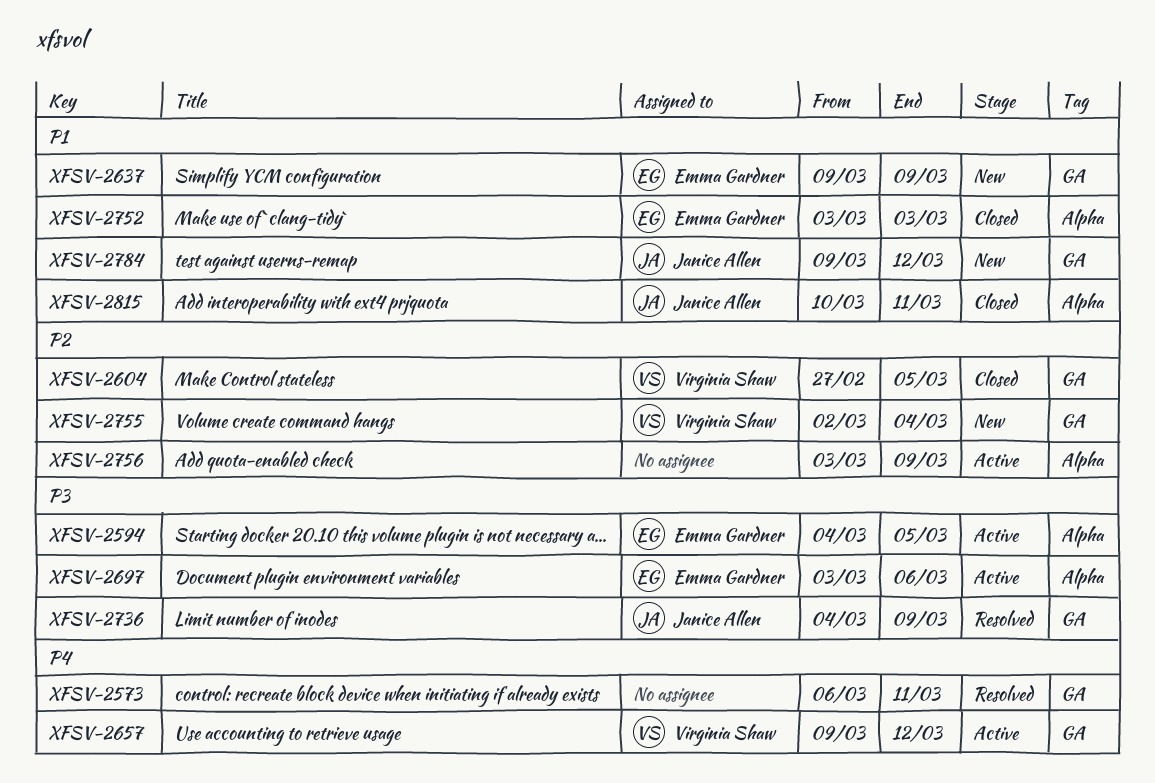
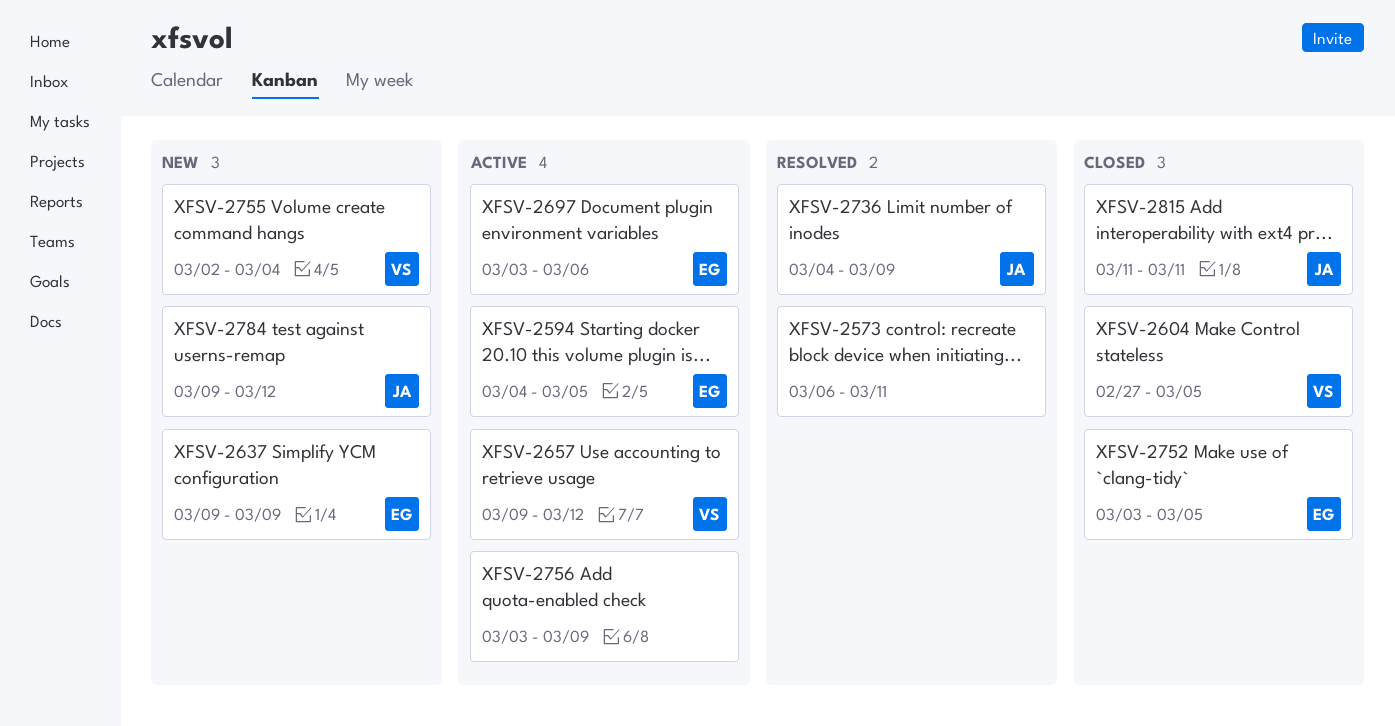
XFSV-2752, due: Mar 3 -> Mar 5
XFSV-2815, start: Mar 10 -> Mar 11

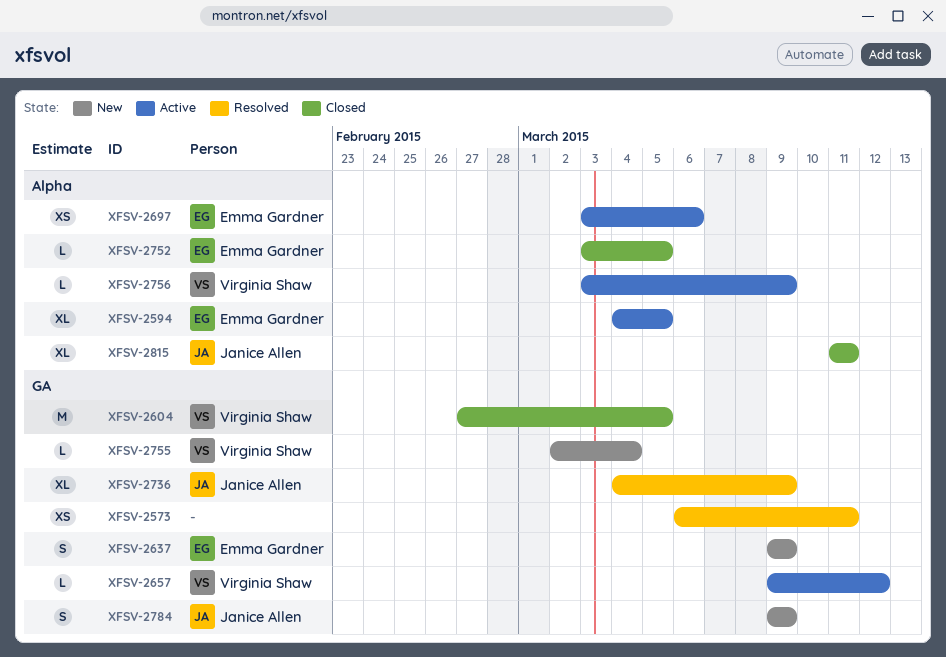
XFSV-2756, owner: none -> Virginia Shaw
XFSV-2784, due: Mar 12 -> Mar 9

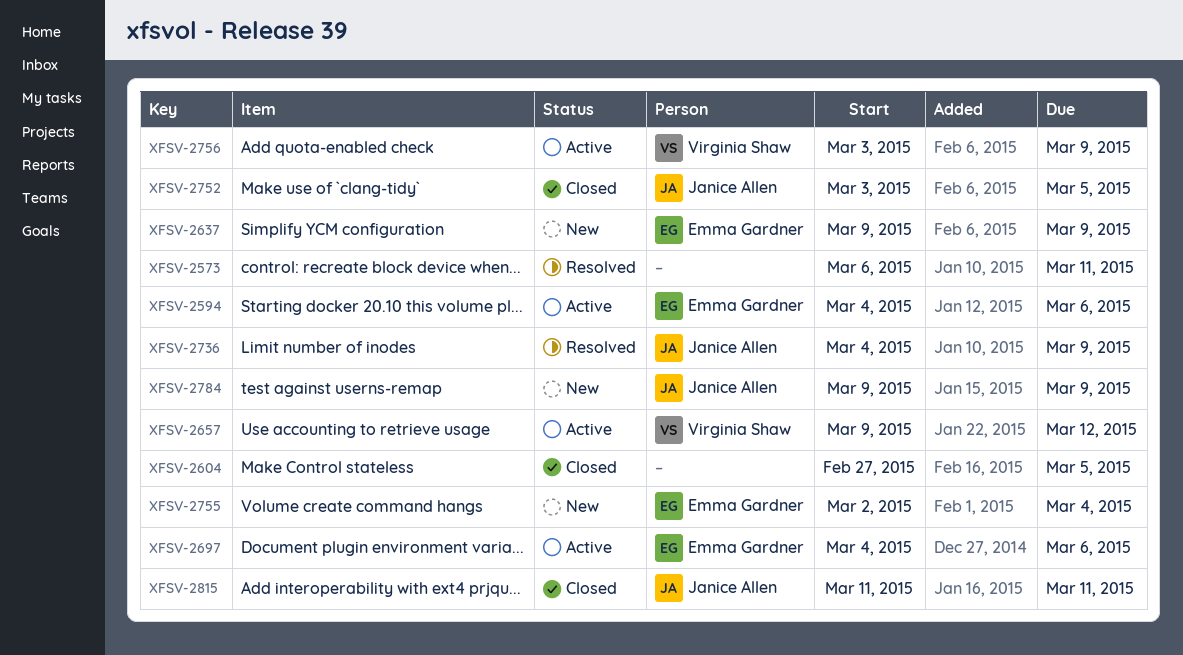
XFSV-2594, due: Mar 5 -> Mar 6
XFSV-2604, owner: Virginia Shaw -> none
XFSV-2697, start: Mar 3 -> Mar 4
XFSV-2752, owner: Emma Gardner -> Janice Allen
XFSV-2755, owner: Virginia Shaw -> Emma Gardner

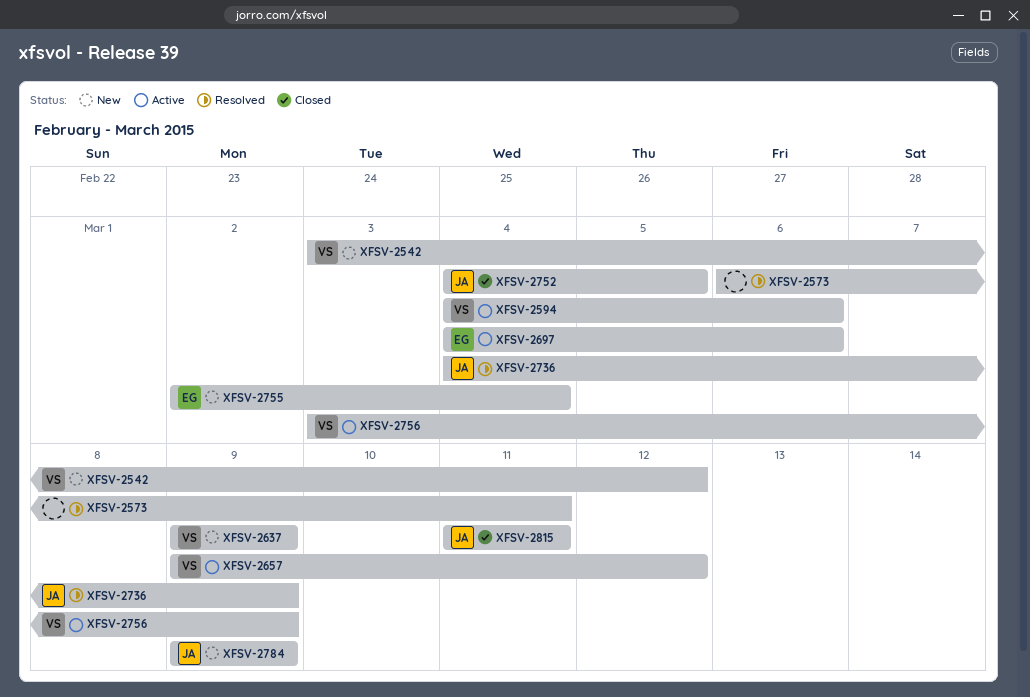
XFSV-2542: none -> present
XFSV-2594, owner: Emma Gardner -> Virginia Shaw
XFSV-2604: present -> none
XFSV-2637, owner: Emma Gardner -> Virginia Shaw
XFSV-2752, start: Mar 3 -> Mar 4

